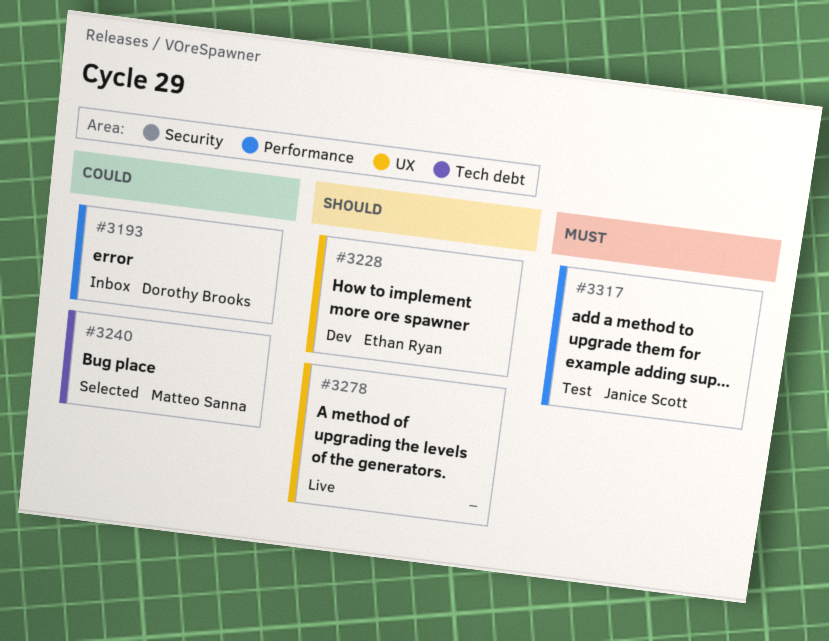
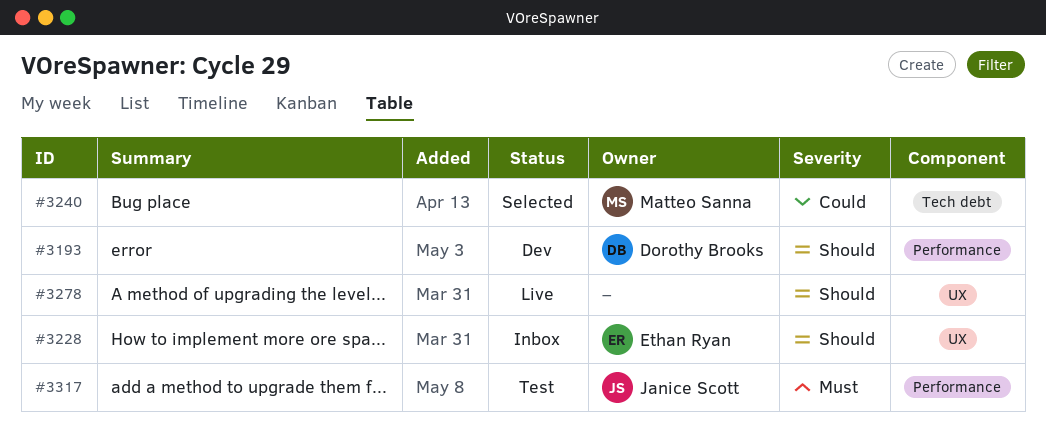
#3193, status: Inbox -> Dev
#3193, priority: Could -> Should
#3228, status: Dev -> Inbox

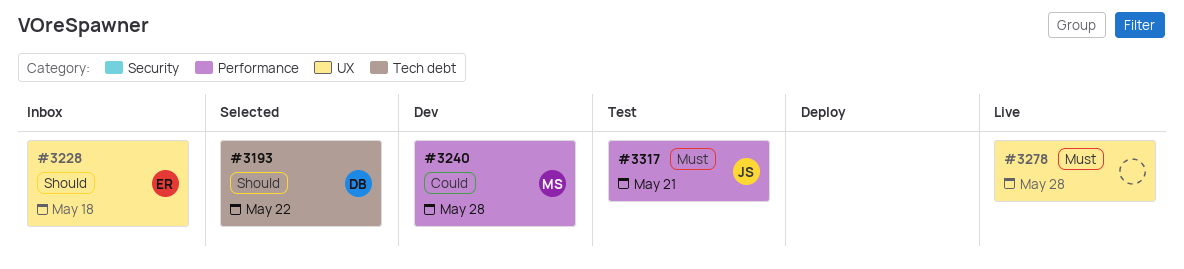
#3193, status: Dev -> Selected
#3193, label: Performance -> Tech debt
#3240, status: Selected -> Dev
#3240, label: Tech debt -> Performance
#3278, priority: Should -> Must

